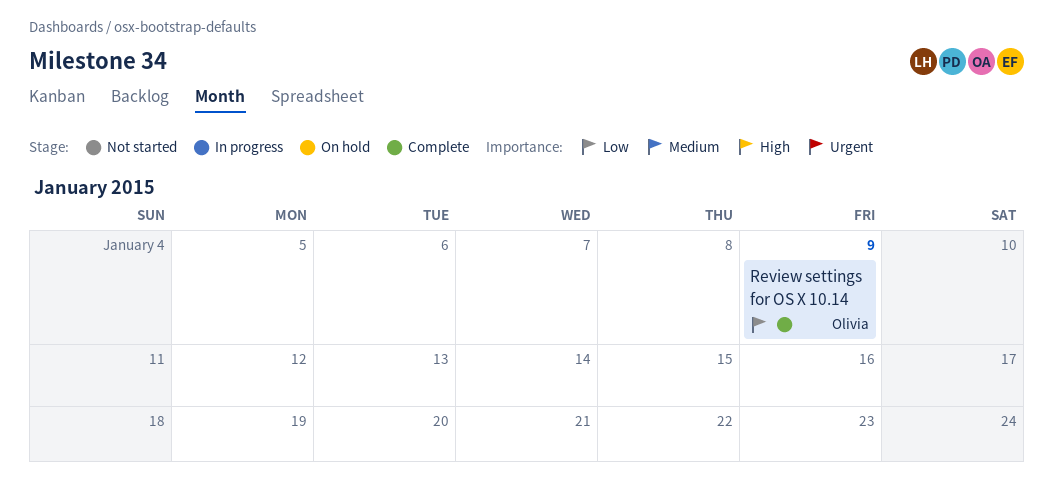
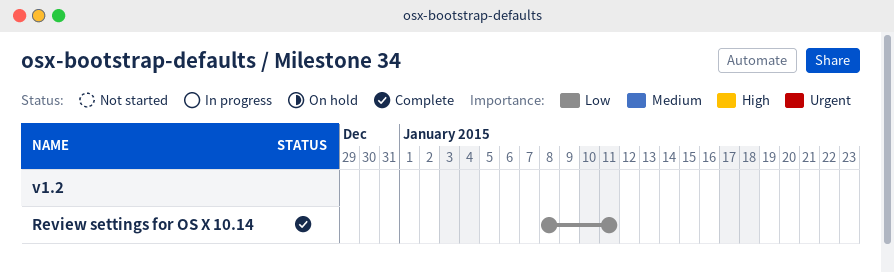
Review settings for OS X 10.14, due: Jan 9 -> Jan 11

